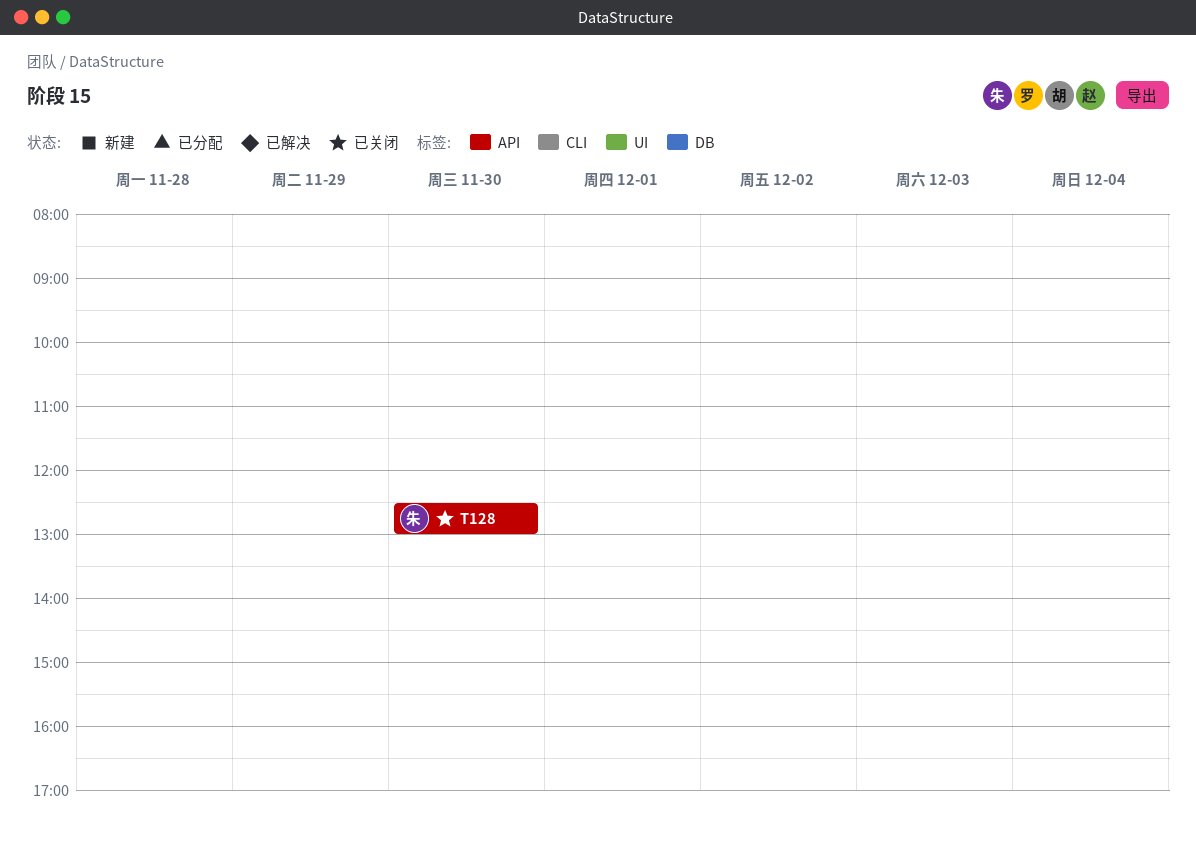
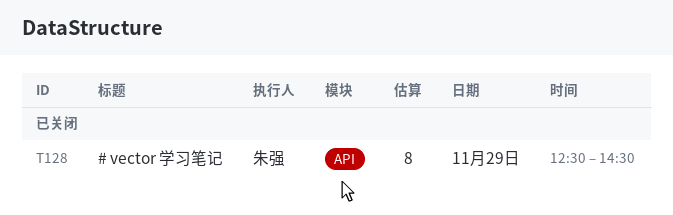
T128, day: Nov 30 -> Nov 29
T128, ends: 13:00 -> 14:30

